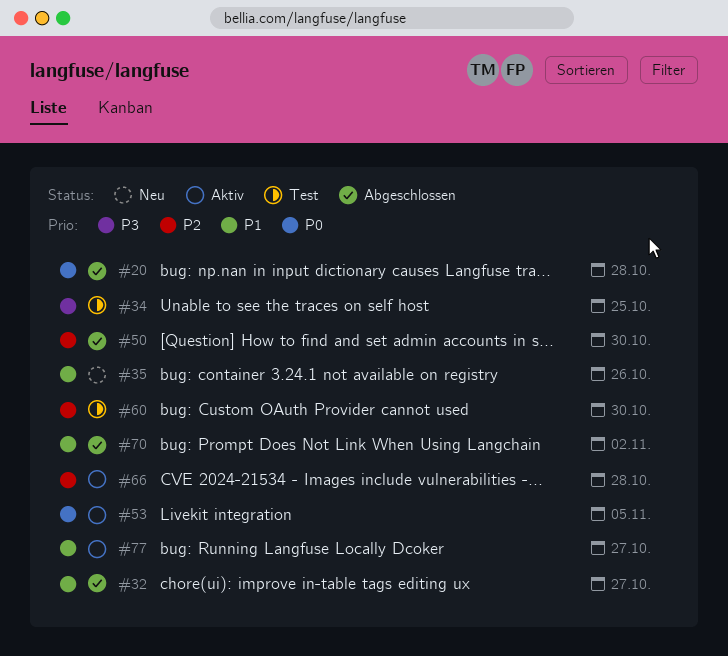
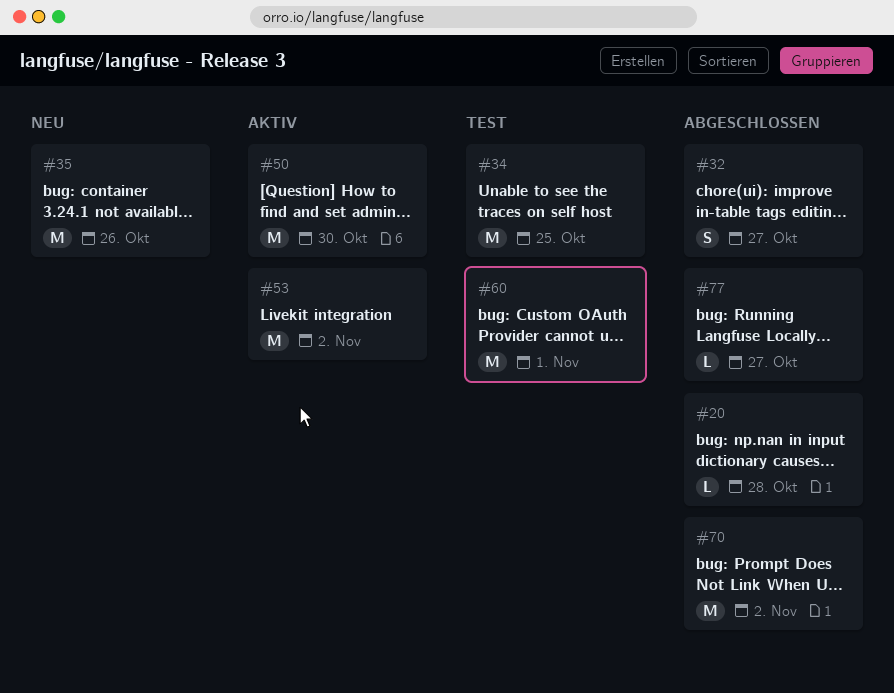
#50, status: Abgeschlossen -> Aktiv
#53, due: Nov 5 -> Nov 2
#60, due: Oct 30 -> Nov 1
#66: present -> none
#77, status: Aktiv -> Abgeschlossen

